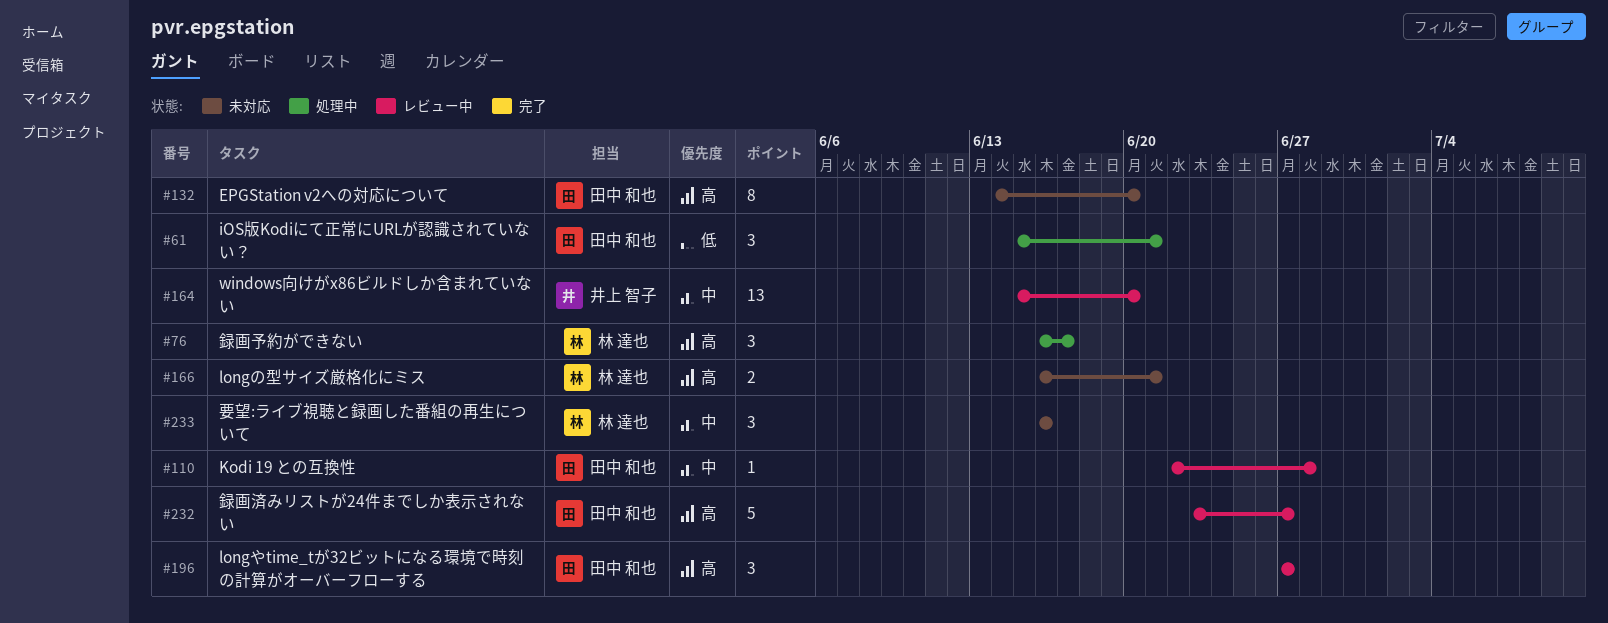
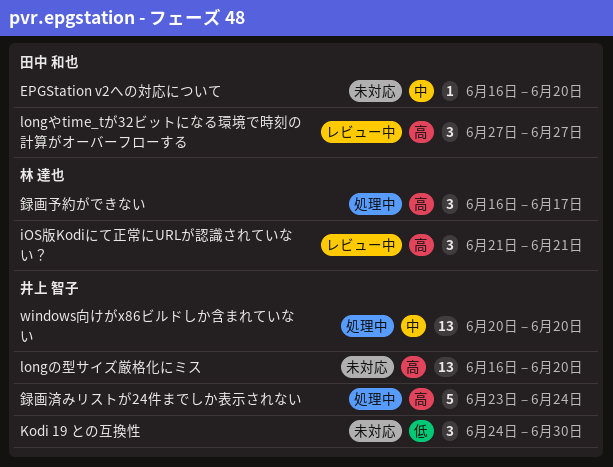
EPGStation v2への対応について, priority: 高 -> 中
EPGStation v2への対応について, estimate: 8 -> 1
EPGStation v2への対応について, start: Jun 14 -> Jun 16
iOS版Kodiにて正常にURLが認識されていない？, status: 処理中 -> レビュー中
iOS版Kodiにて正常にURLが認識されていない？, owner: 田中 和也 -> 林 達也
iOS版Kodiにて正常にURLが認識されていない？, priority: 低 -> 高
iOS版Kodiにて正常にURLが認識されていない？, start: Jun 15 -> Jun 21
Kodi 19 との互換性, status: レビュー中 -> 未対応
Kodi 19 との互換性, owner: 田中 和也 -> 井上 智子
Kodi 19 との互換性, priority: 中 -> 低
Kodi 19 との互換性, estimate: 1 -> 3
Kodi 19 との互換性, start: Jun 22 -> Jun 24
Kodi 19 との互換性, due: Jun 28 -> Jun 30
longの型サイズ厳格化にミス, owner: 林 達也 -> 井上 智子
longの型サイズ厳格化にミス, estimate: 2 -> 13
longの型サイズ厳格化にミス, due: Jun 21 -> Jun 20
windows向けがx86ビルドしか含まれていない, status: レビュー中 -> 処理中
windows向けがx86ビルドしか含まれていない, start: Jun 15 -> Jun 20
要望:ライブ視聴と録画した番組の再生について: present -> none
録画済みリストが24件までしか表示されない, status: レビュー中 -> 処理中
録画済みリストが24件までしか表示されない, owner: 田中 和也 -> 井上 智子
録画済みリストが24件までしか表示されない, due: Jun 27 -> Jun 24

